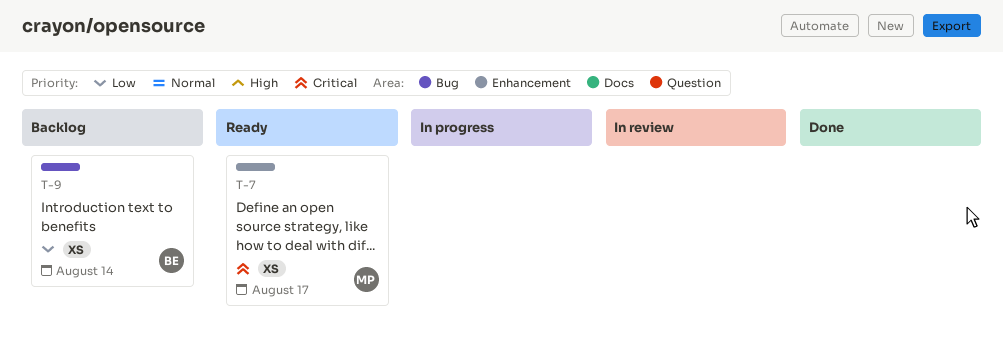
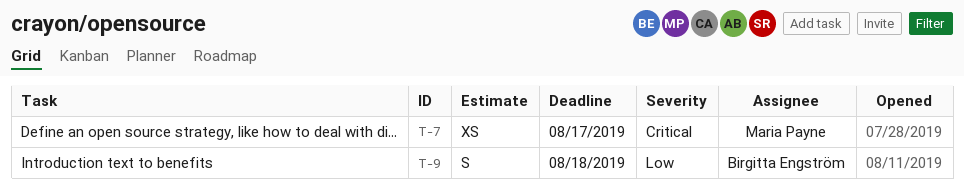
T-9, estimate: XS -> S
T-9, due: Aug 14 -> Aug 18

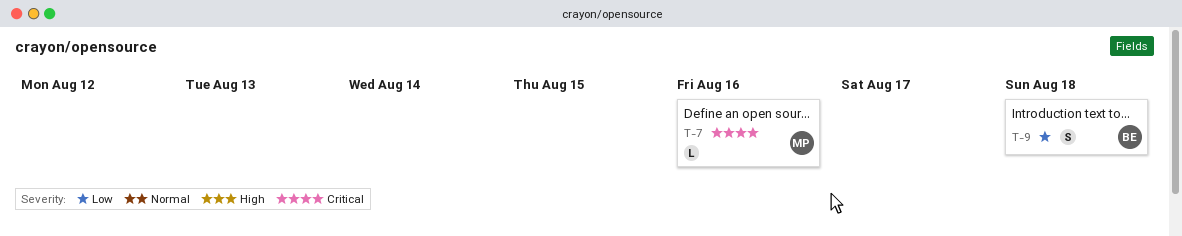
T-7, estimate: XS -> L
T-7, due: Aug 17 -> Aug 16

